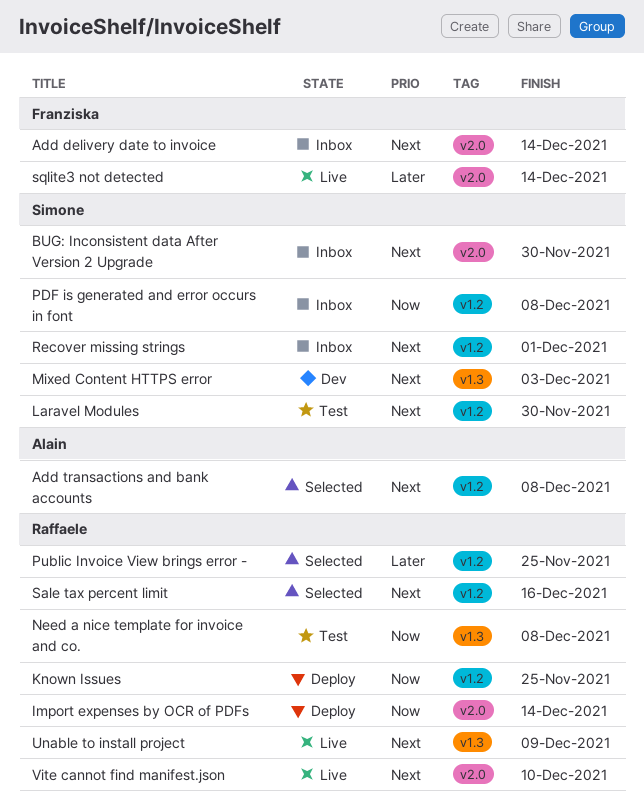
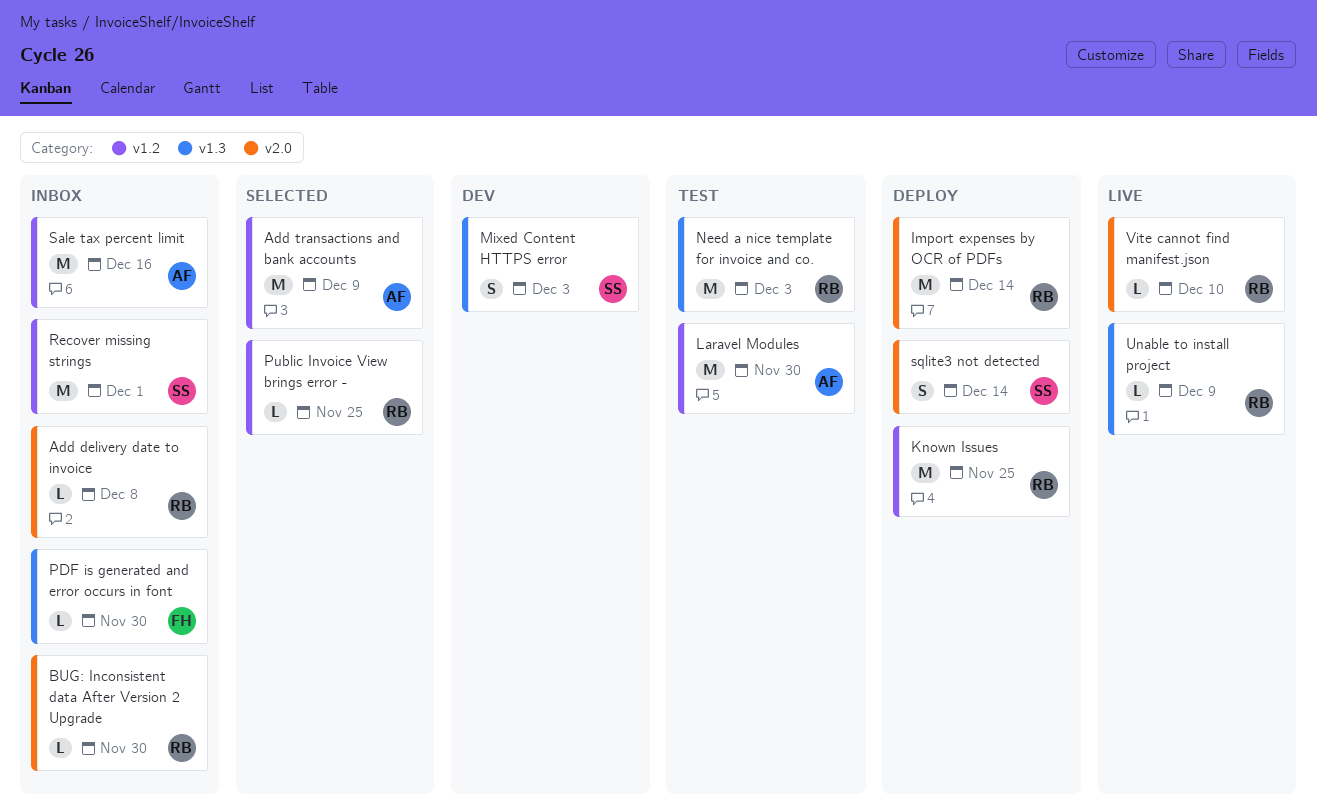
Add delivery date to invoice, owner: Franziska -> Raffaele
Add delivery date to invoice, due: Dec 14 -> Dec 8
Add transactions and bank accounts, due: Dec 8 -> Dec 9
BUG: Inconsistent data After Version 2 Upgrade, owner: Simone -> Raffaele
Laravel Modules, owner: Simone -> Alain
Need a nice template for invoice and co., due: Dec 8 -> Dec 3
PDF is generated and error occurs in font, owner: Simone -> Franziska
PDF is generated and error occurs in font, label: v1.2 -> v1.3
PDF is generated and error occurs in font, due: Dec 8 -> Nov 30
Sale tax percent limit, status: Selected -> Inbox
Sale tax percent limit, owner: Raffaele -> Alain
sqlite3 not detected, status: Live -> Deploy
sqlite3 not detected, owner: Franziska -> Simone

